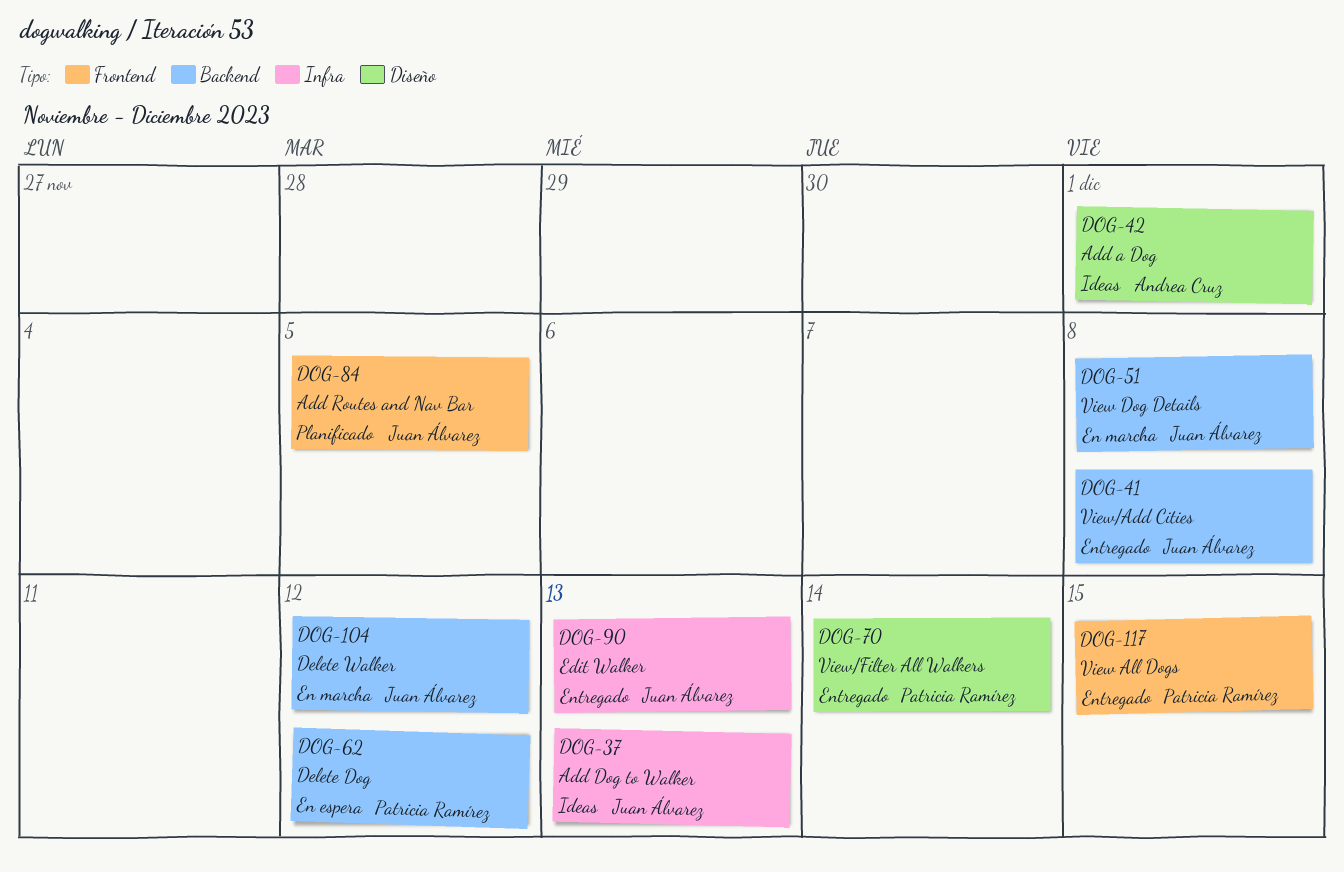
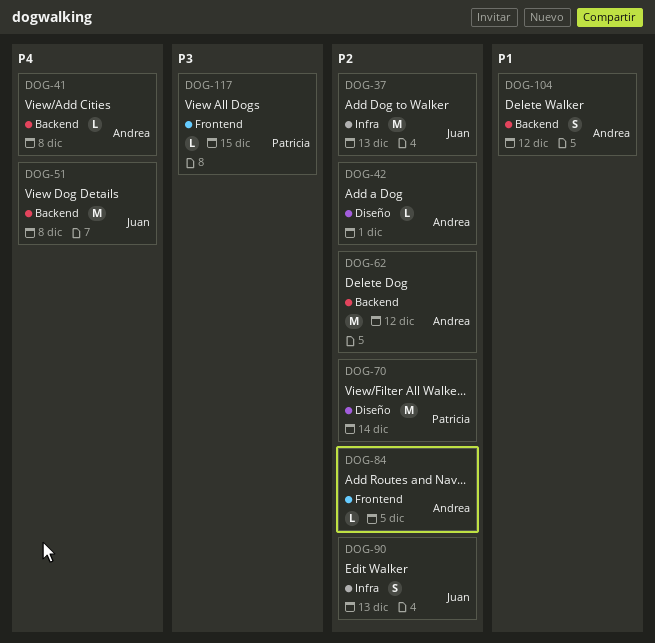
DOG-41, owner: Juan Álvarez -> Andrea Cruz
DOG-62, owner: Patricia Ramírez -> Andrea Cruz
DOG-84, owner: Juan Álvarez -> Andrea Cruz
DOG-104, owner: Juan Álvarez -> Andrea Cruz

